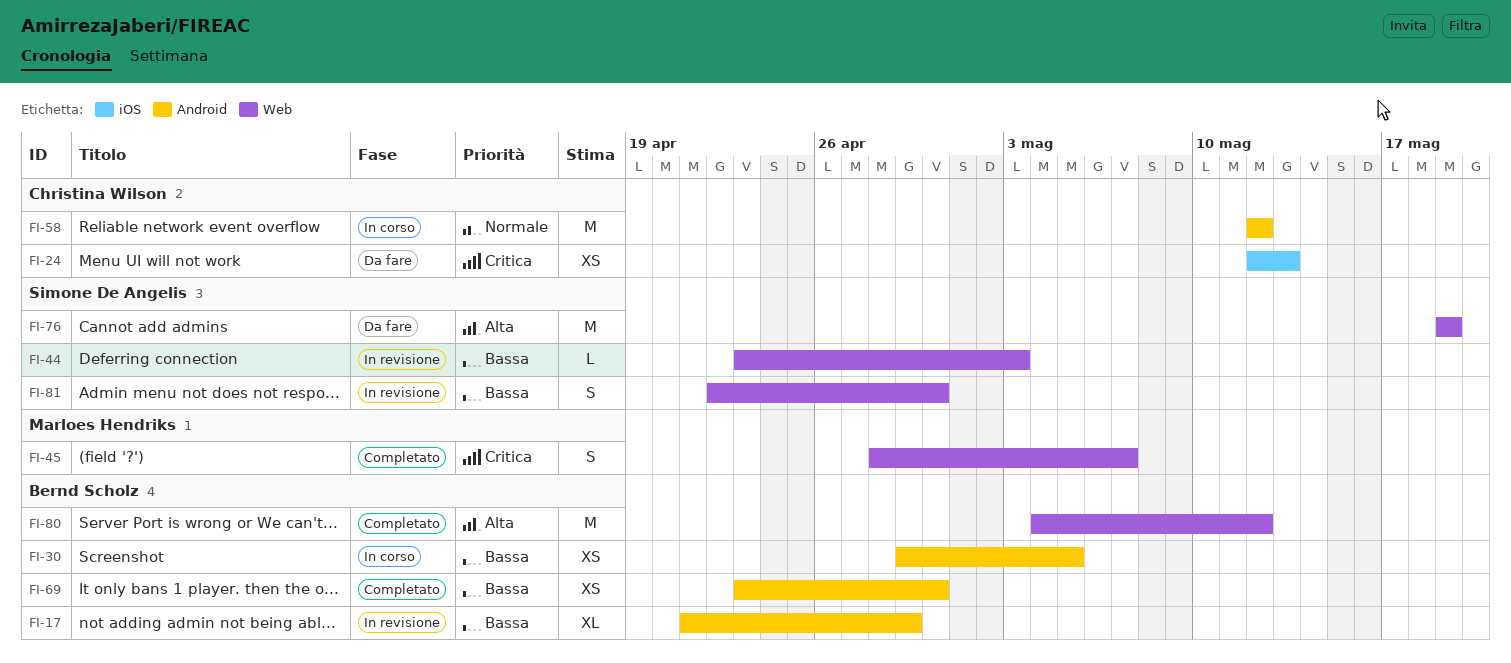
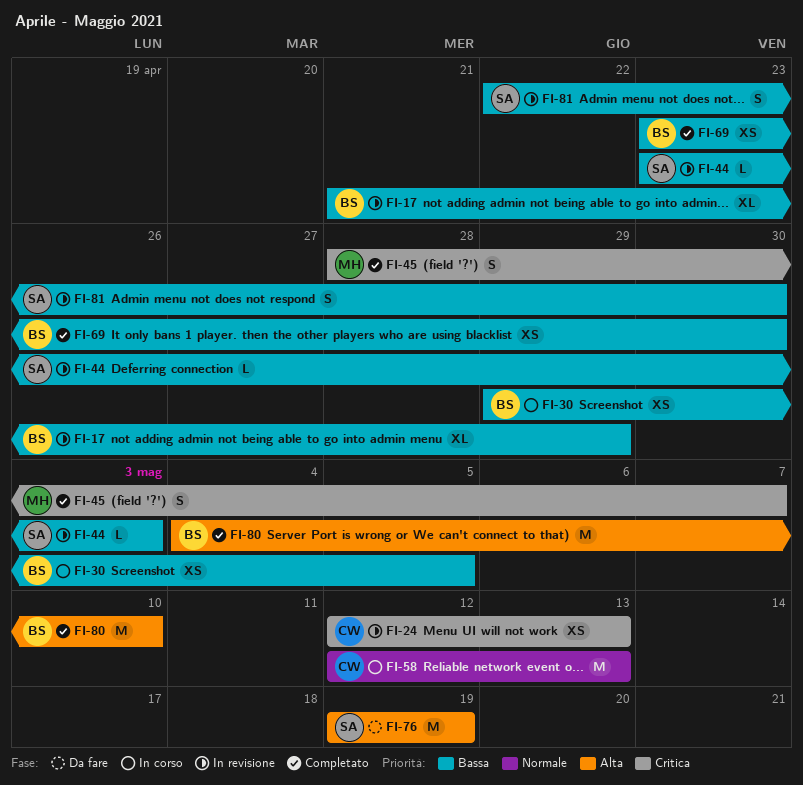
FI-24, status: Da fare -> In revisione
FI-58, due: May 12 -> May 13
FI-80, due: May 12 -> May 10

